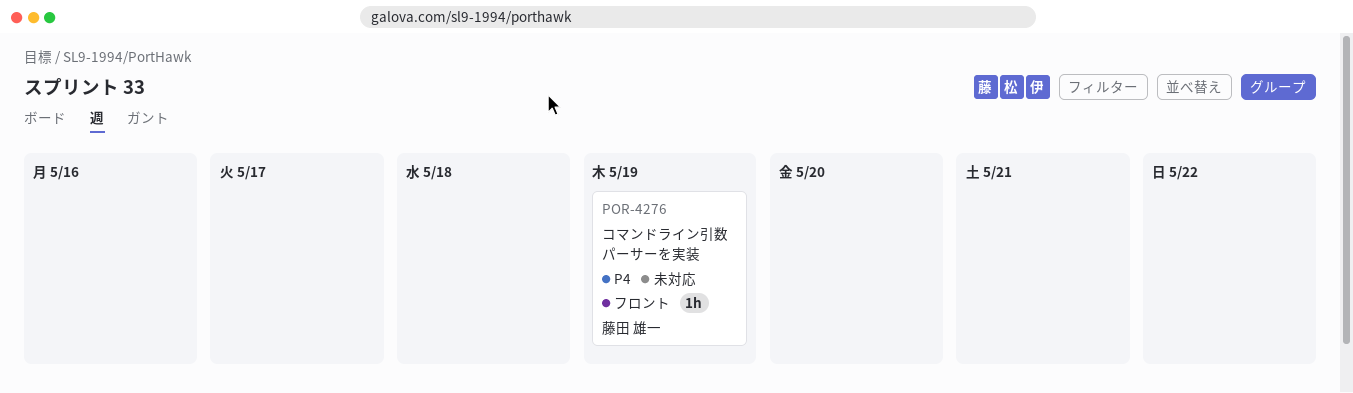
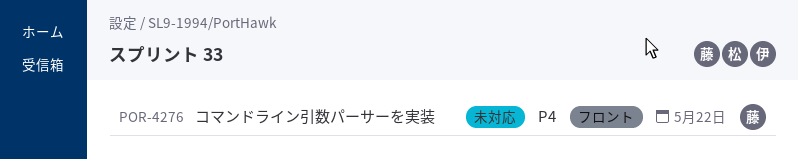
POR-4276, due: May 19 -> May 22

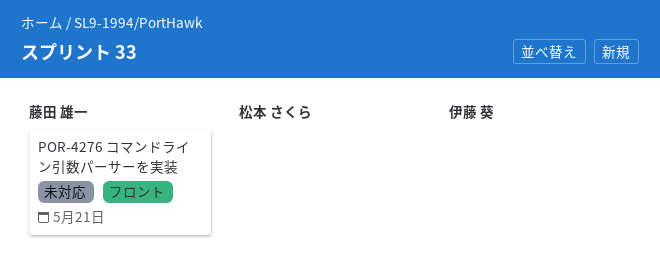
POR-4276, due: May 22 -> May 21

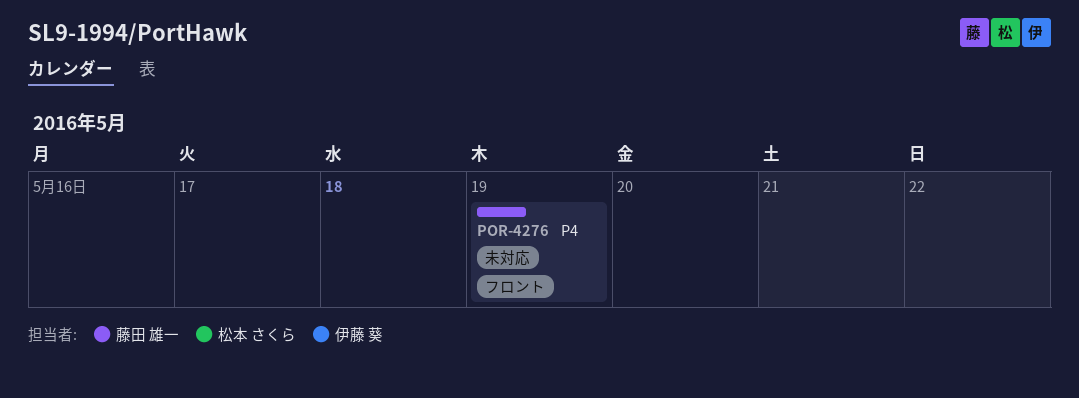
POR-4276, due: May 21 -> May 19

